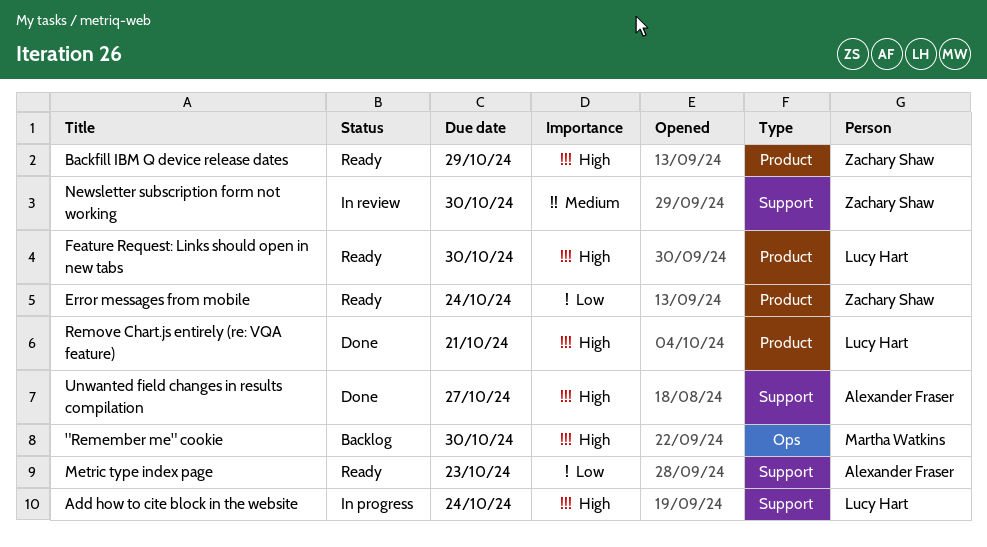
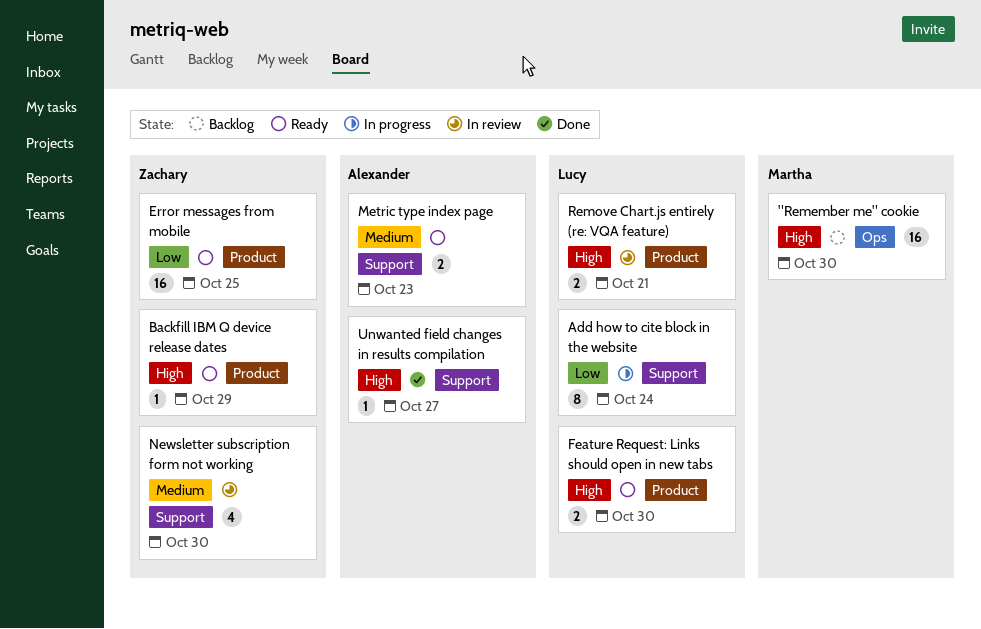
Add how to cite block in the website, priority: High -> Low
Error messages from mobile, due: Oct 24 -> Oct 25
Metric type index page, priority: Low -> Medium
Remove Chart.js entirely (re: VQA feature), status: Done -> In review

